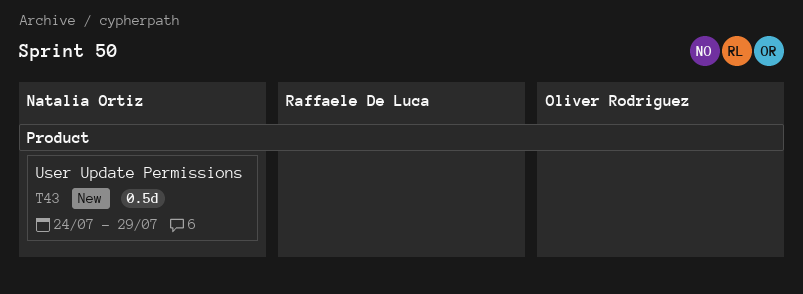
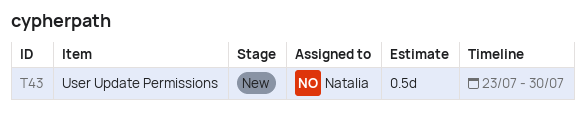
T43, start: Jul 24 -> Jul 23
T43, due: Jul 29 -> Jul 30

